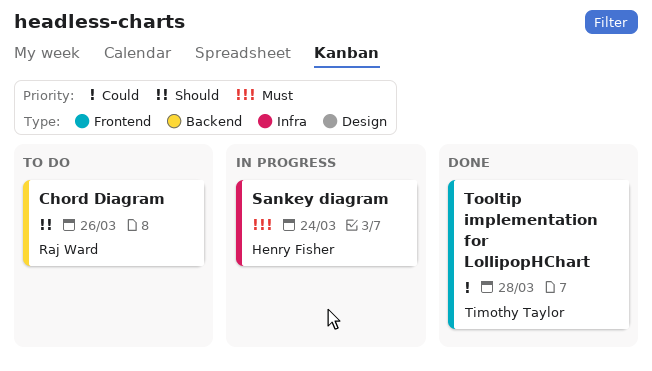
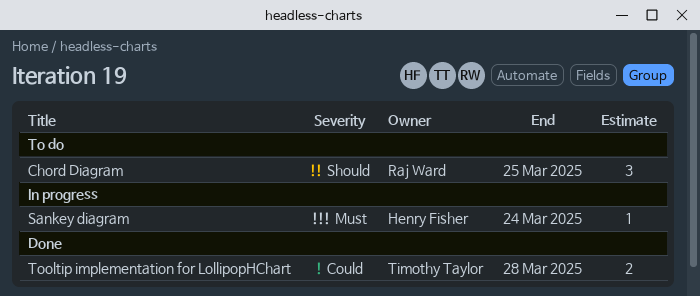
Chord Diagram, due: Mar 26 -> Mar 25

